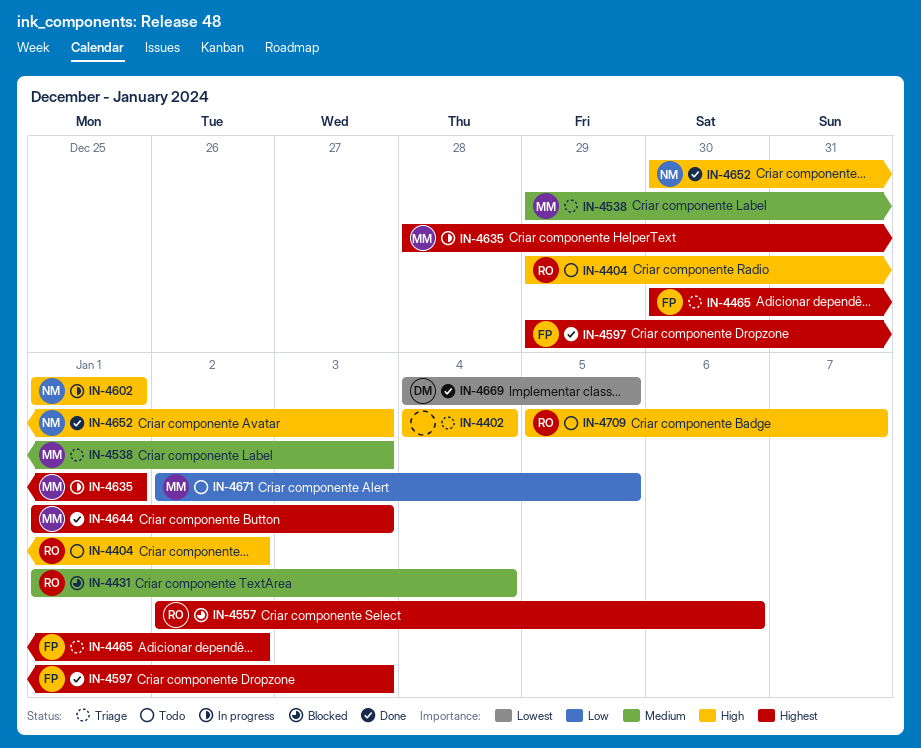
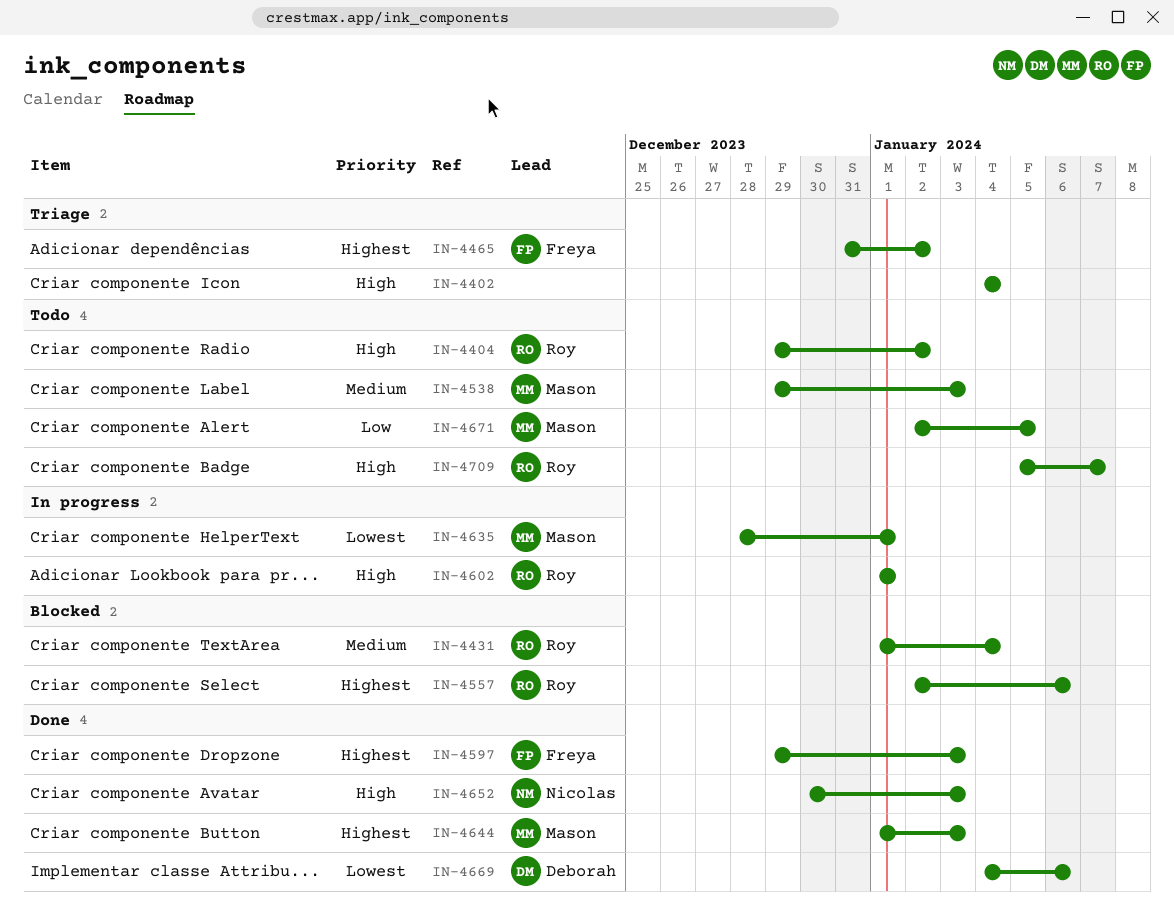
IN-4465, start: Dec 30 -> Dec 31
IN-4538, status: Triage -> Todo
IN-4602, owner: Nicolas -> Roy
IN-4635, priority: Highest -> Lowest
IN-4669, due: Jan 5 -> Jan 6

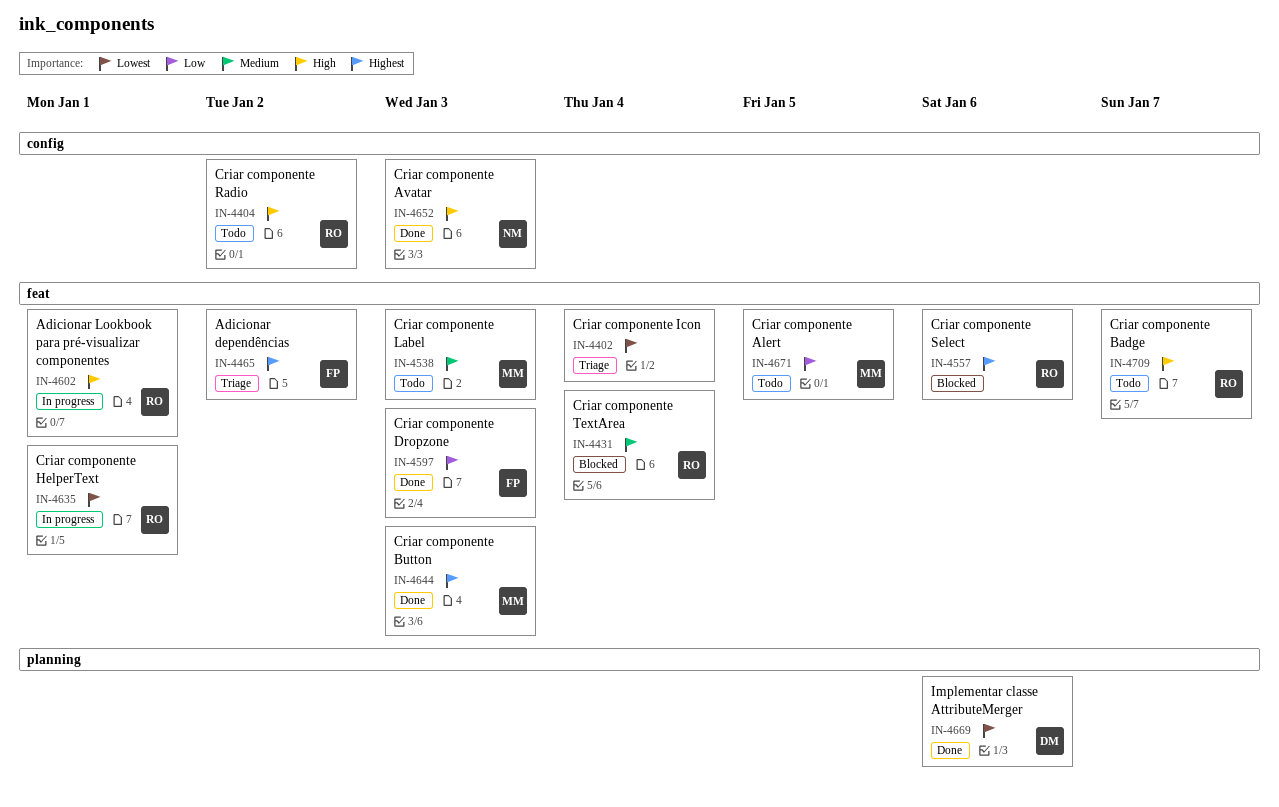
IN-4402, priority: High -> Lowest
IN-4597, priority: Highest -> Low
IN-4635, owner: Mason -> Roy

